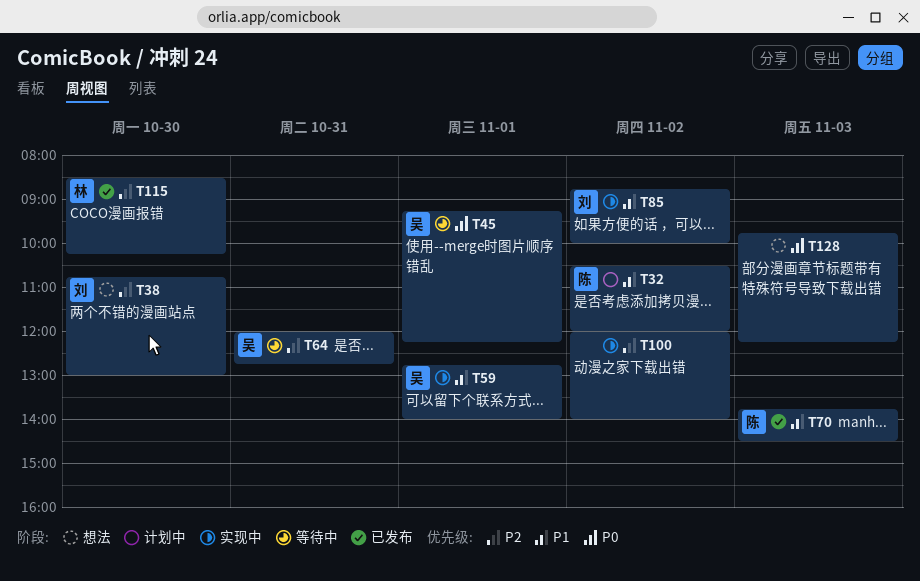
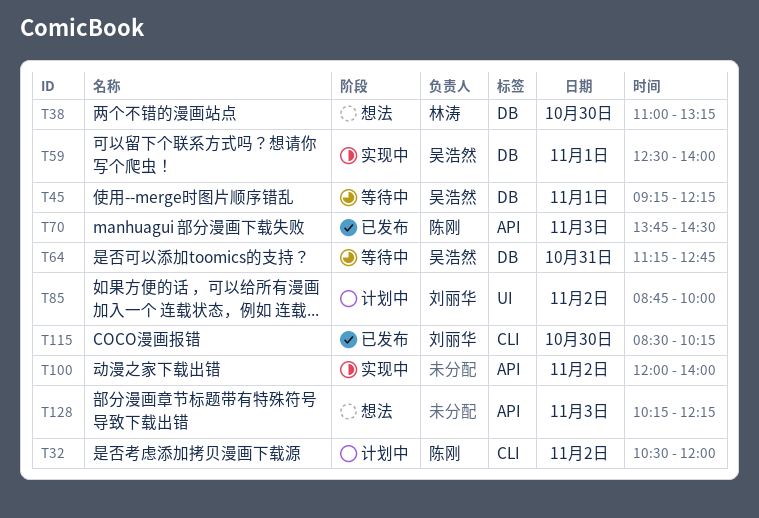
T38, owner: 刘丽华 -> 林涛
T38, begins: 10:45 -> 11:00
T38, ends: 13:00 -> 13:15
T59, begins: 12:45 -> 12:30
T64, begins: 12:00 -> 11:15
T85, status: 实现中 -> 计划中
T115, owner: 林涛 -> 刘丽华
T128, begins: 09:45 -> 10:15

